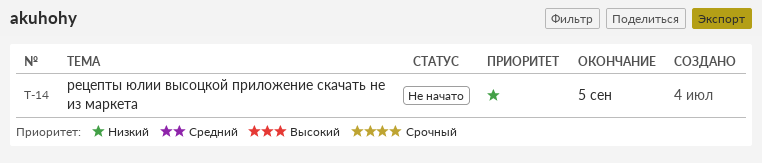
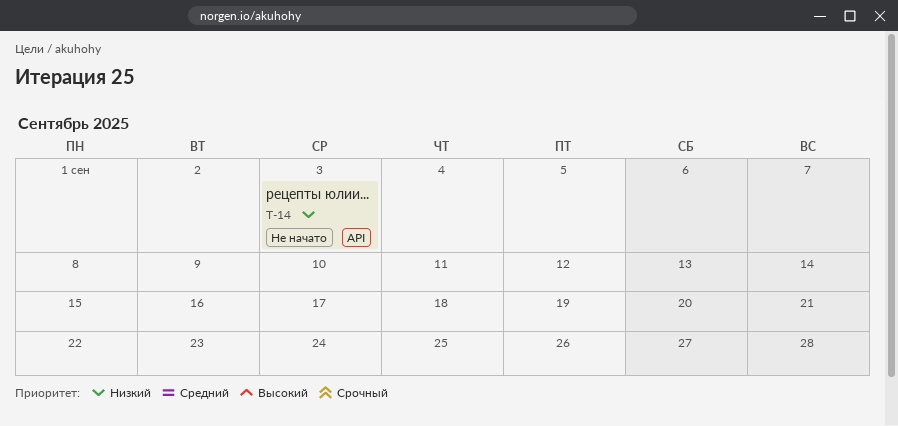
T-14, due: Sep 5 -> Sep 3

